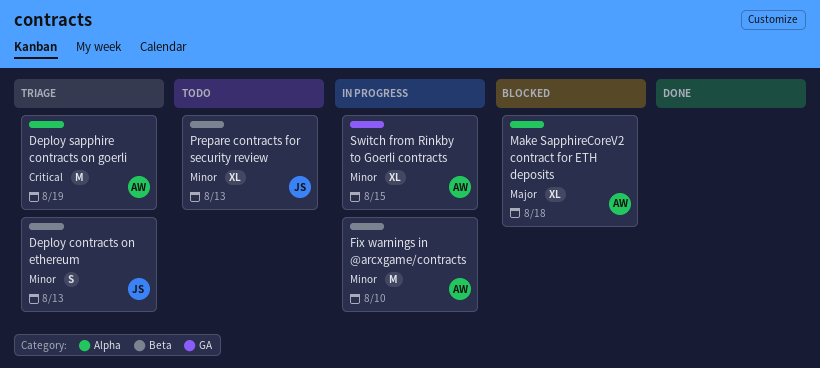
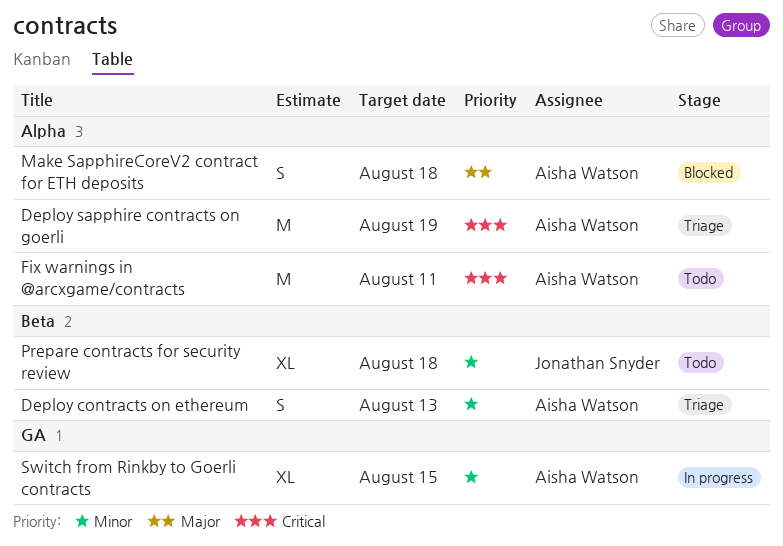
Deploy contracts on ethereum, owner: Jonathan Snyder -> Aisha Watson
Fix warnings in @arcxgame/contracts, status: In progress -> Todo
Fix warnings in @arcxgame/contracts, priority: Minor -> Critical
Fix warnings in @arcxgame/contracts, label: Beta -> Alpha
Fix warnings in @arcxgame/contracts, due: Aug 10 -> Aug 11
Make SapphireCoreV2 contract for ETH deposits, estimate: XL -> S
Prepare contracts for security review, due: Aug 13 -> Aug 18

